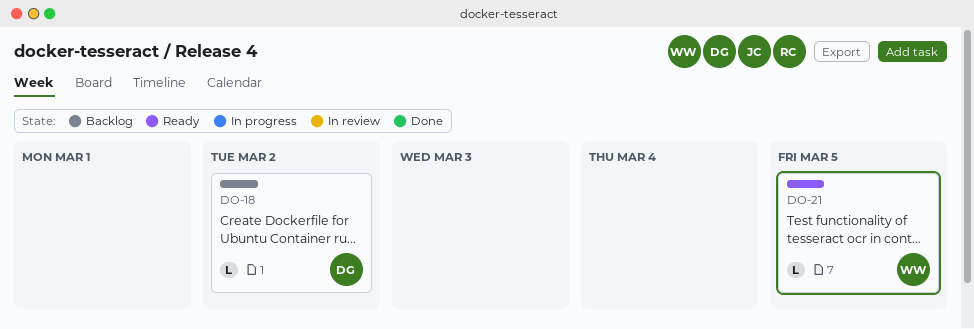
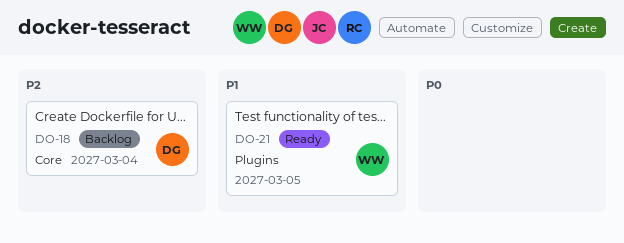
DO-18, due: Mar 2 -> Mar 4

